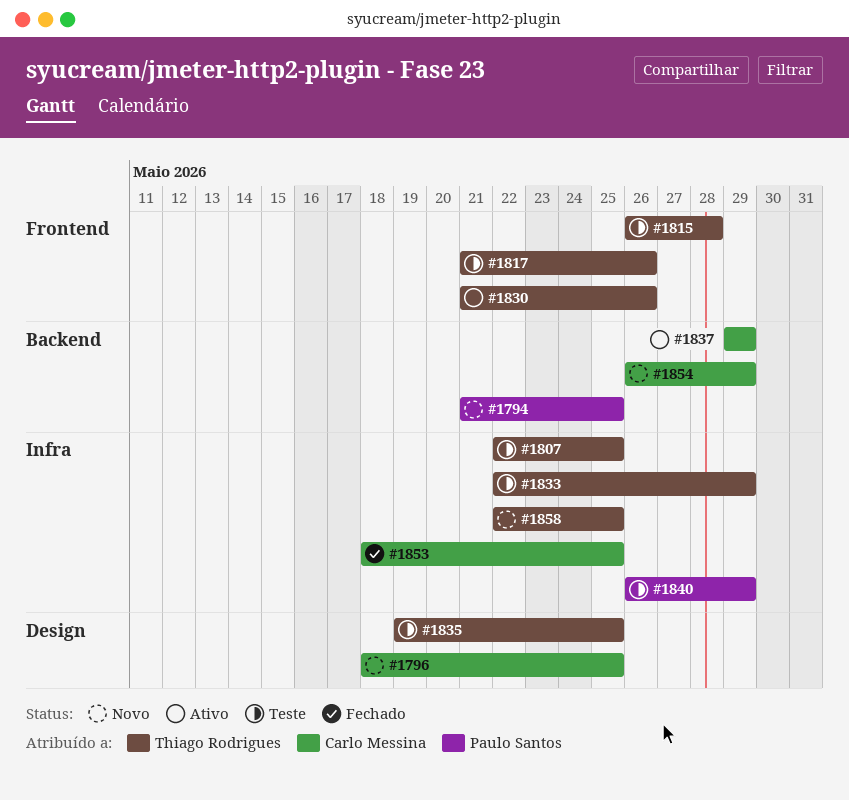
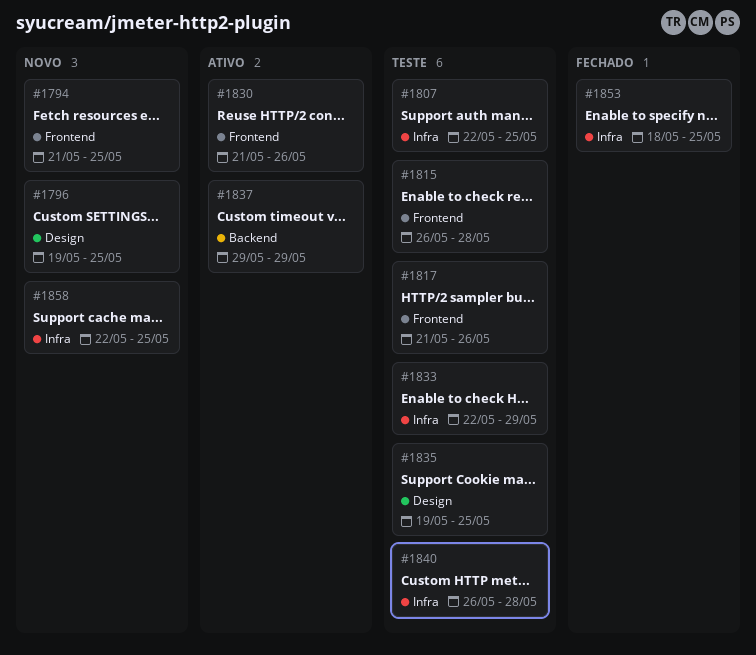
#1794, label: Backend -> Frontend
#1796, start: May 18 -> May 19
#1840, due: May 29 -> May 28
#1854: present -> none

